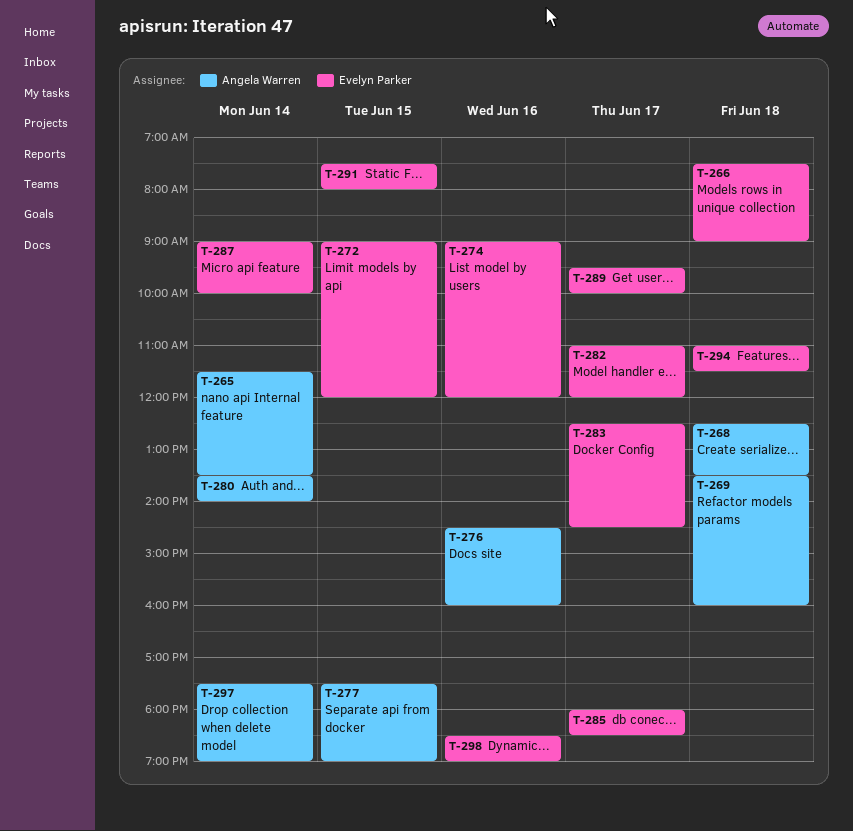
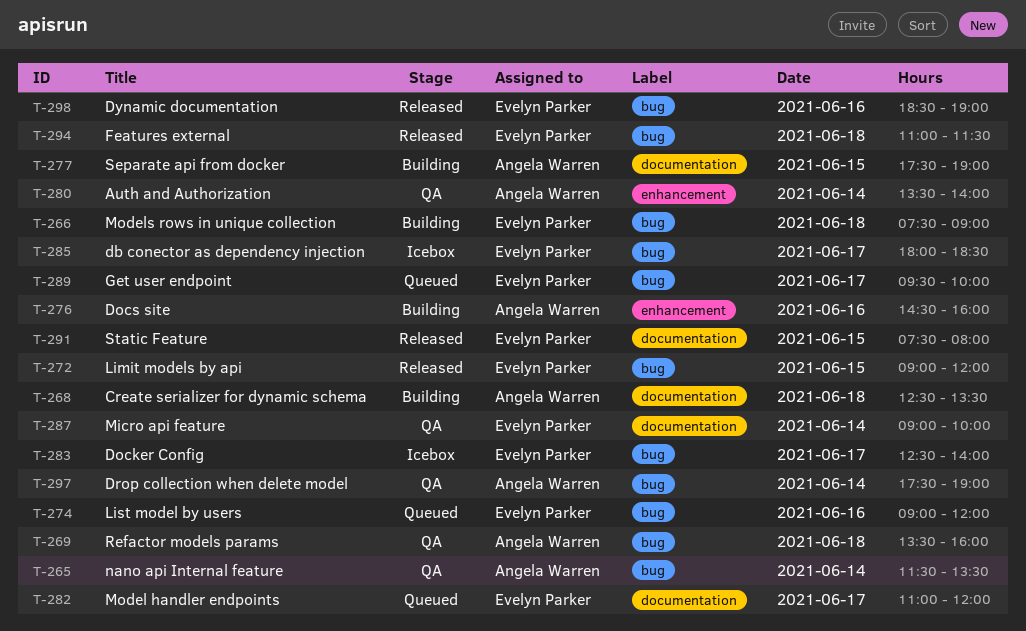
T-283, ends: 14:30 -> 14:00

